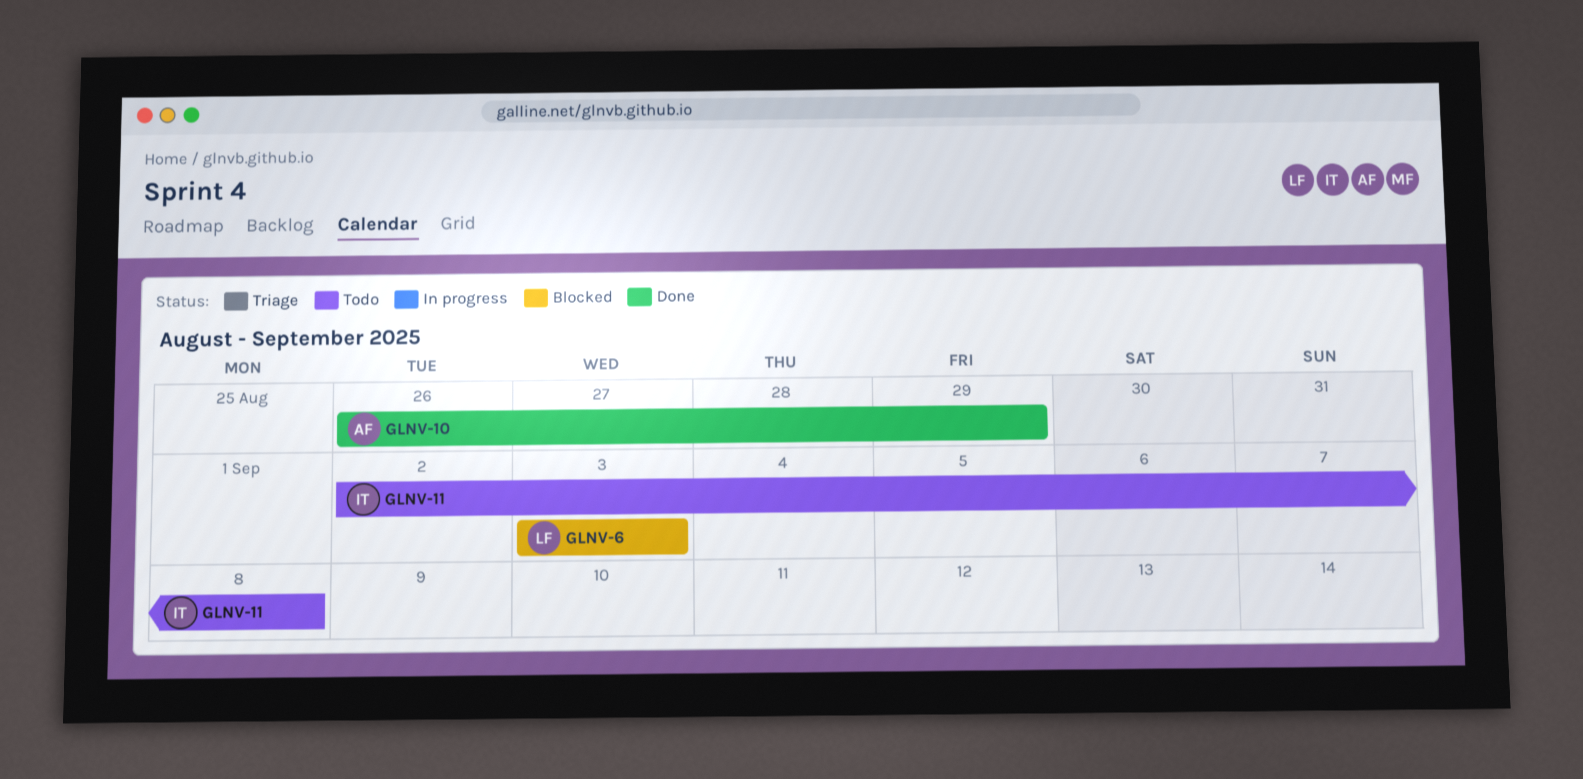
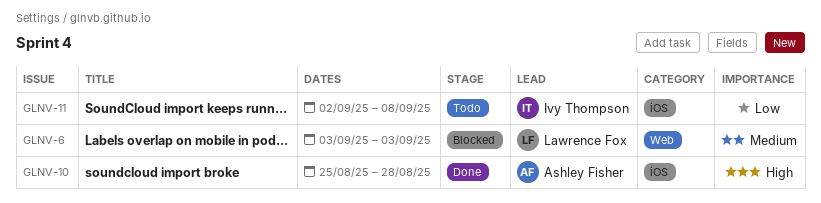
GLNV-10, start: Aug 26 -> Aug 25
GLNV-10, due: Aug 29 -> Aug 28

